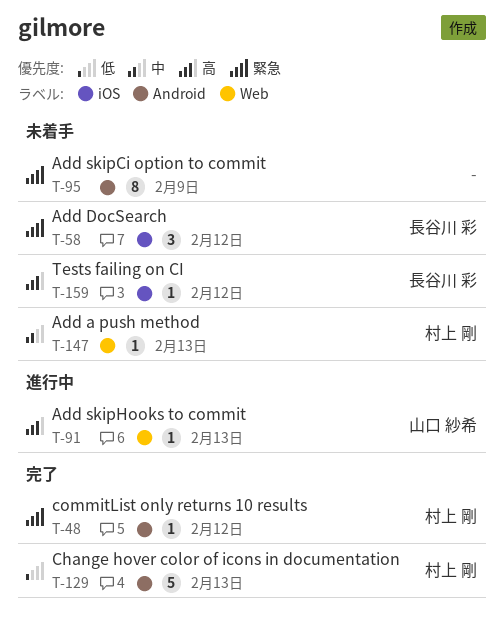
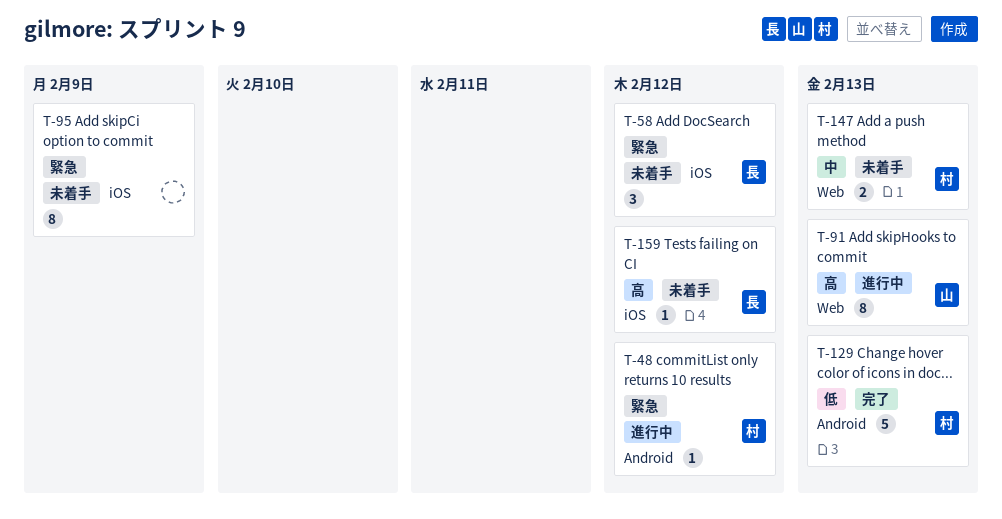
T-48, status: 完了 -> 進行中
T-91, estimate: 1 -> 8
T-95, label: Android -> iOS
T-147, estimate: 1 -> 2

